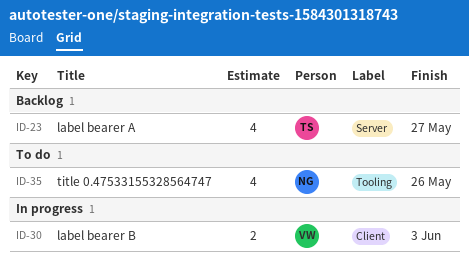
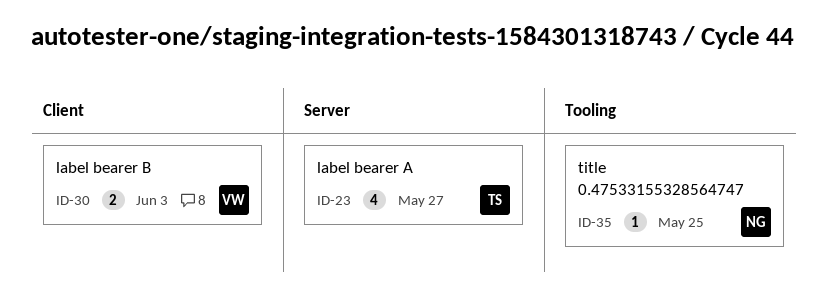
ID-35, estimate: 4 -> 1
ID-35, due: May 26 -> May 25

